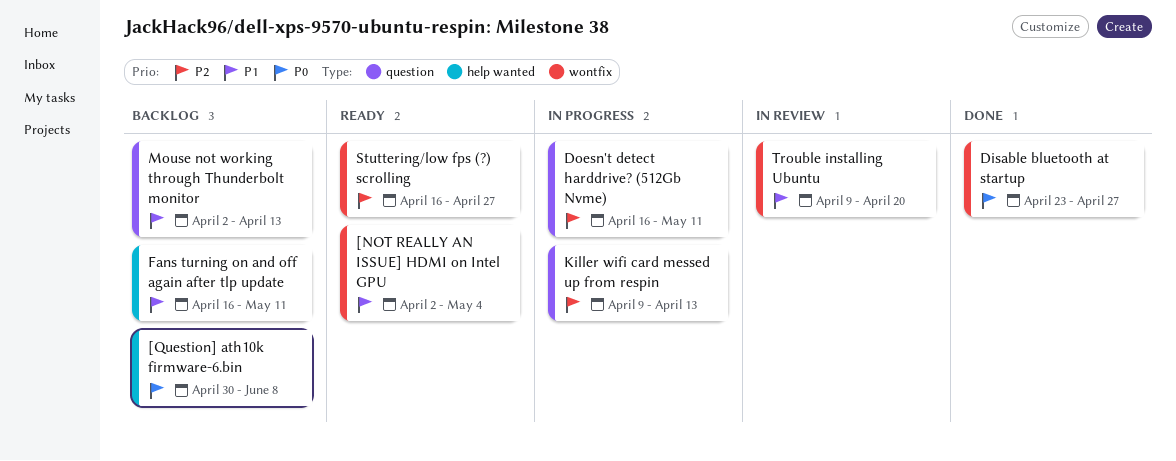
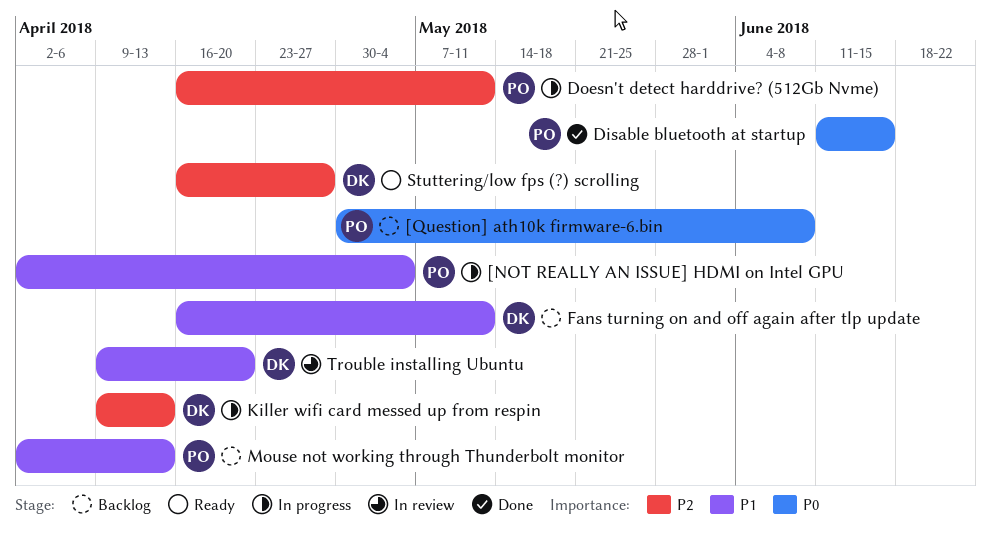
[NOT REALLY AN ISSUE] HDMI on Intel GPU, status: Ready -> In progress
Disable bluetooth at startup, start: Apr 23 -> Jun 11
Disable bluetooth at startup, due: Apr 27 -> Jun 15

